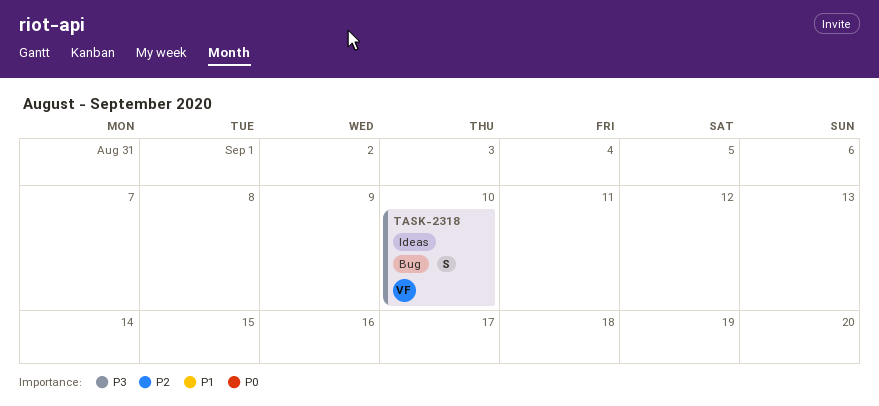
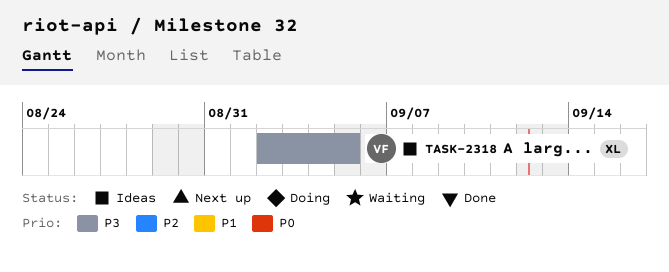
TASK-2318, estimate: S -> XL
TASK-2318, due: Sep 10 -> Sep 5

